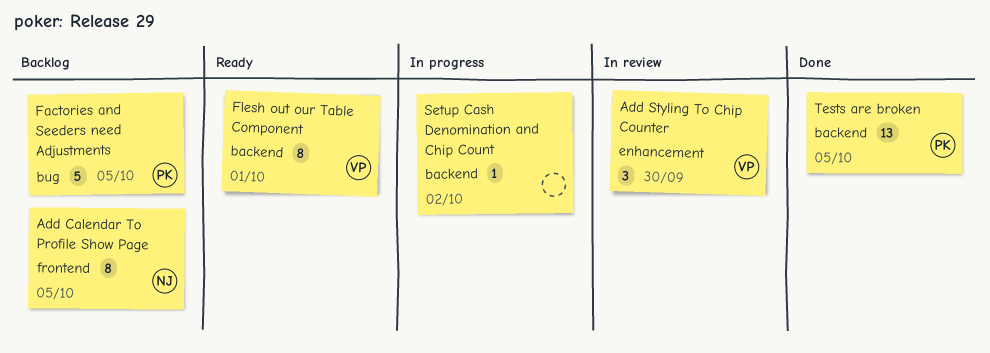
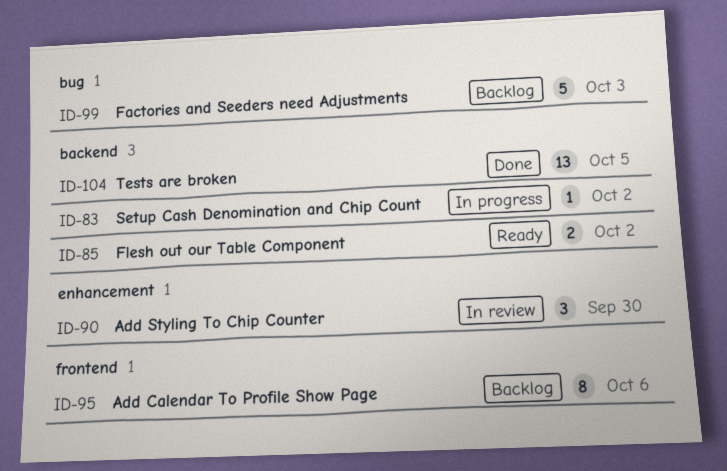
Add Calendar To Profile Show Page, due: Oct 5 -> Oct 6
Factories and Seeders need Adjustments, due: Oct 5 -> Oct 3
Flesh out our Table Component, estimate: 8 -> 2
Flesh out our Table Component, due: Oct 1 -> Oct 2

